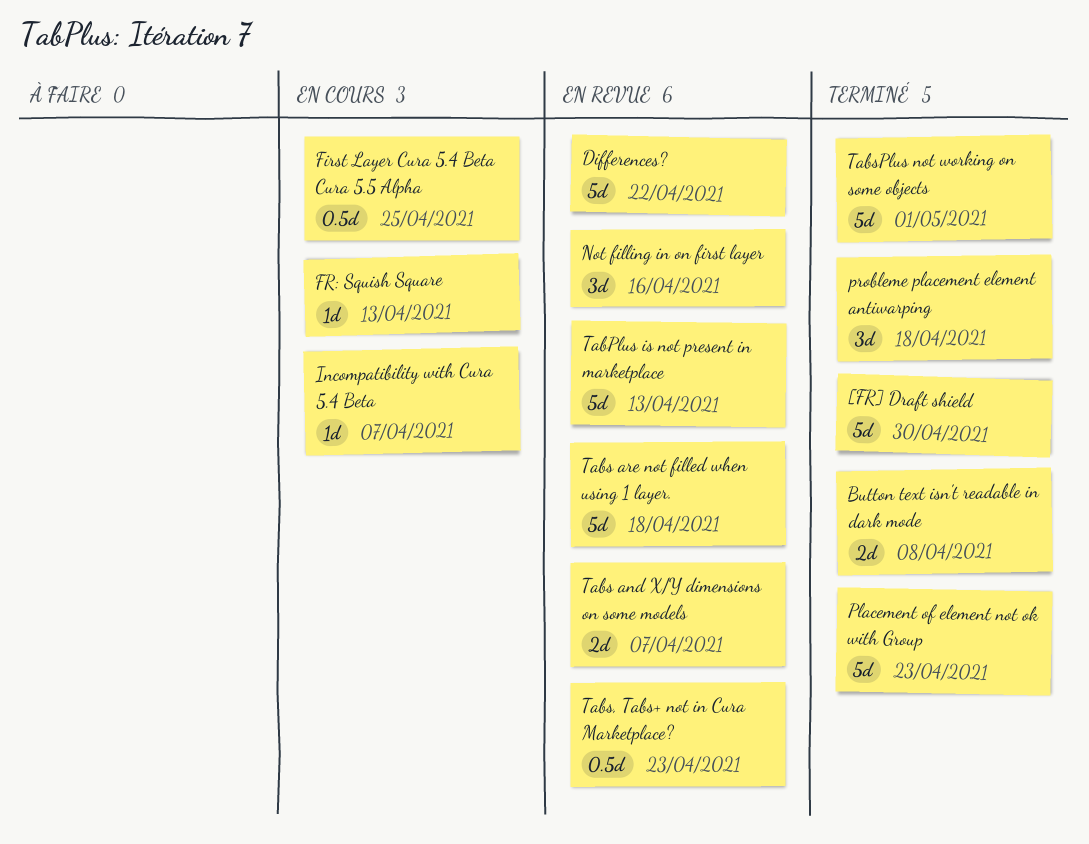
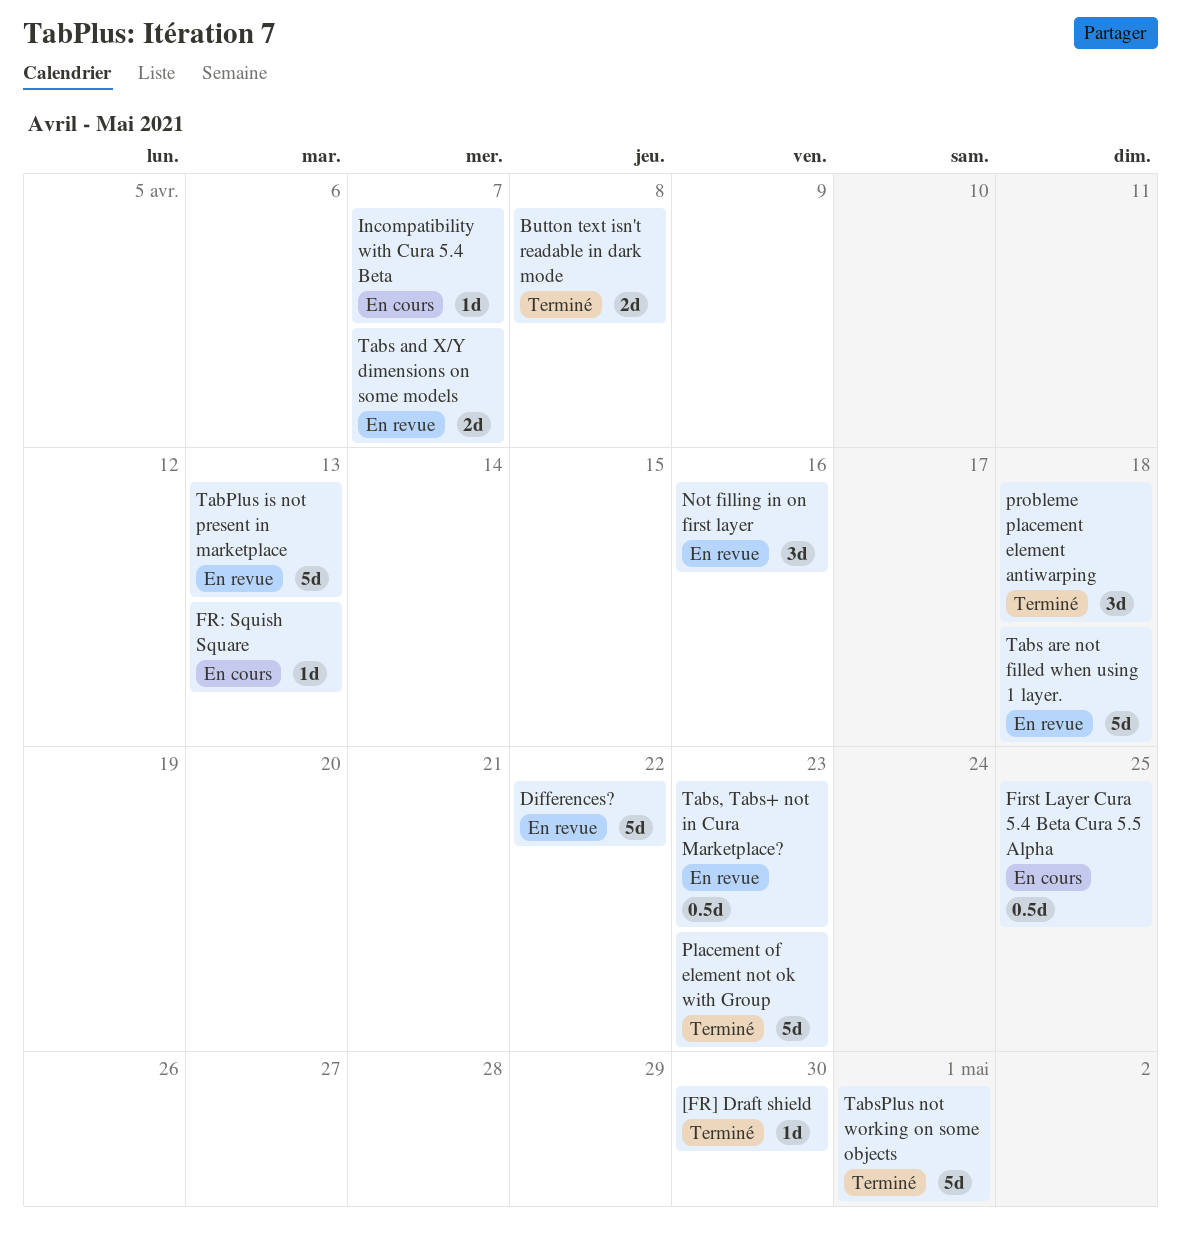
[FR] Draft shield, estimate: 5d -> 1d

